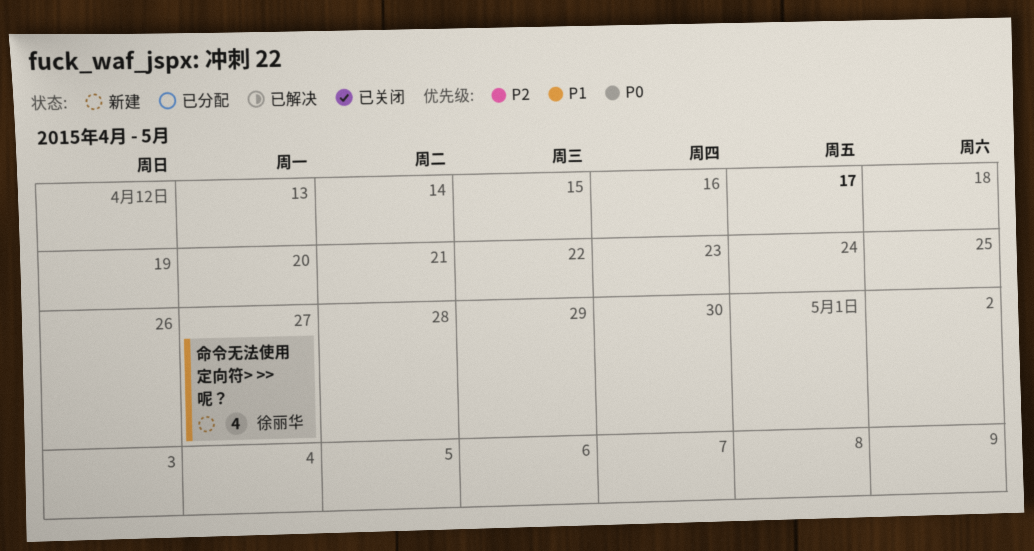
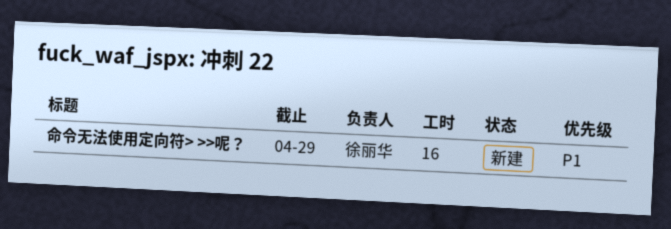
命令无法使用定向符> >>呢？, estimate: 4 -> 16
命令无法使用定向符> >>呢？, due: Apr 27 -> Apr 29

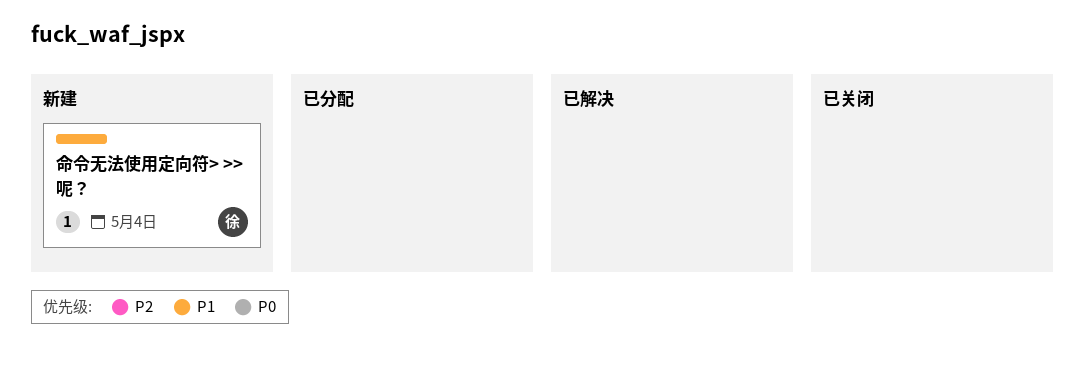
命令无法使用定向符> >>呢？, estimate: 16 -> 1
命令无法使用定向符> >>呢？, due: Apr 29 -> May 4

